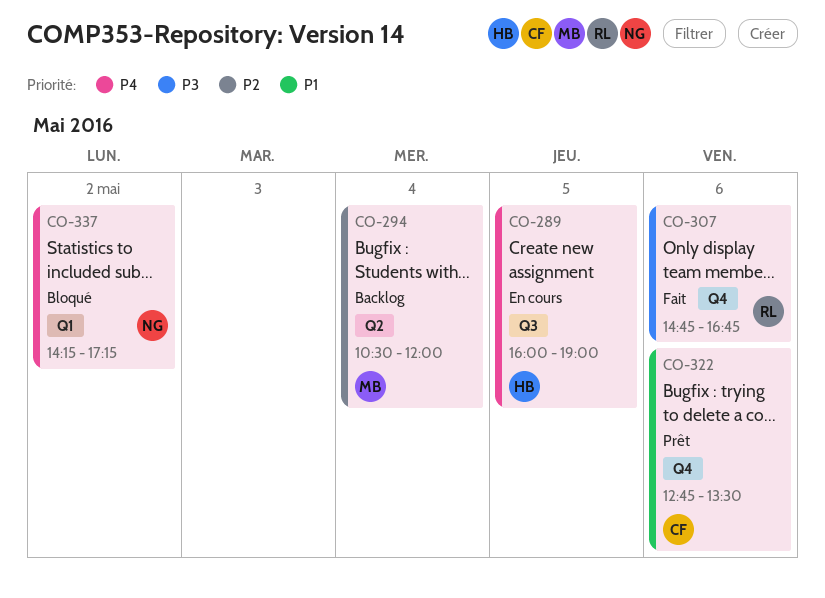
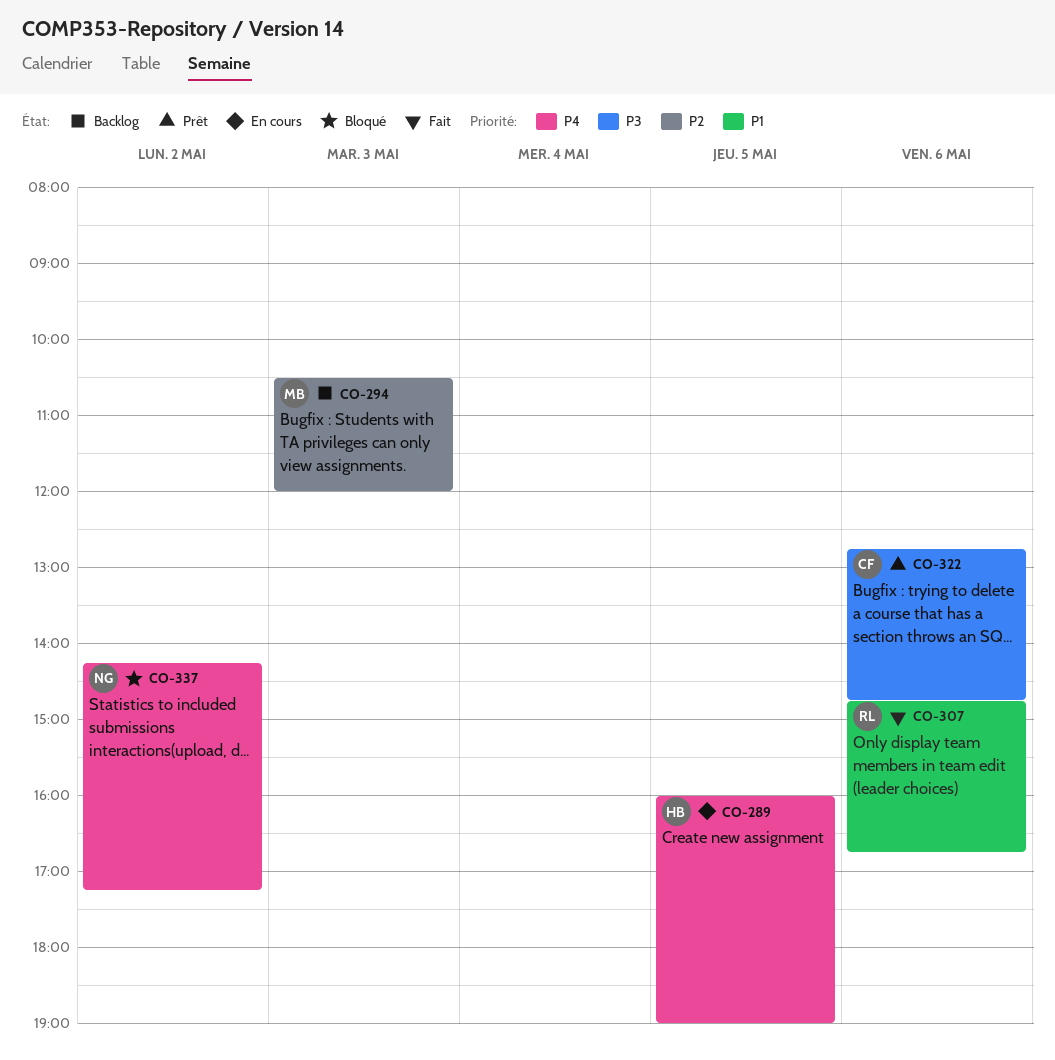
CO-294, day: May 4 -> May 3
CO-307, priority: P3 -> P1
CO-322, priority: P1 -> P3
CO-322, ends: 13:30 -> 14:45

